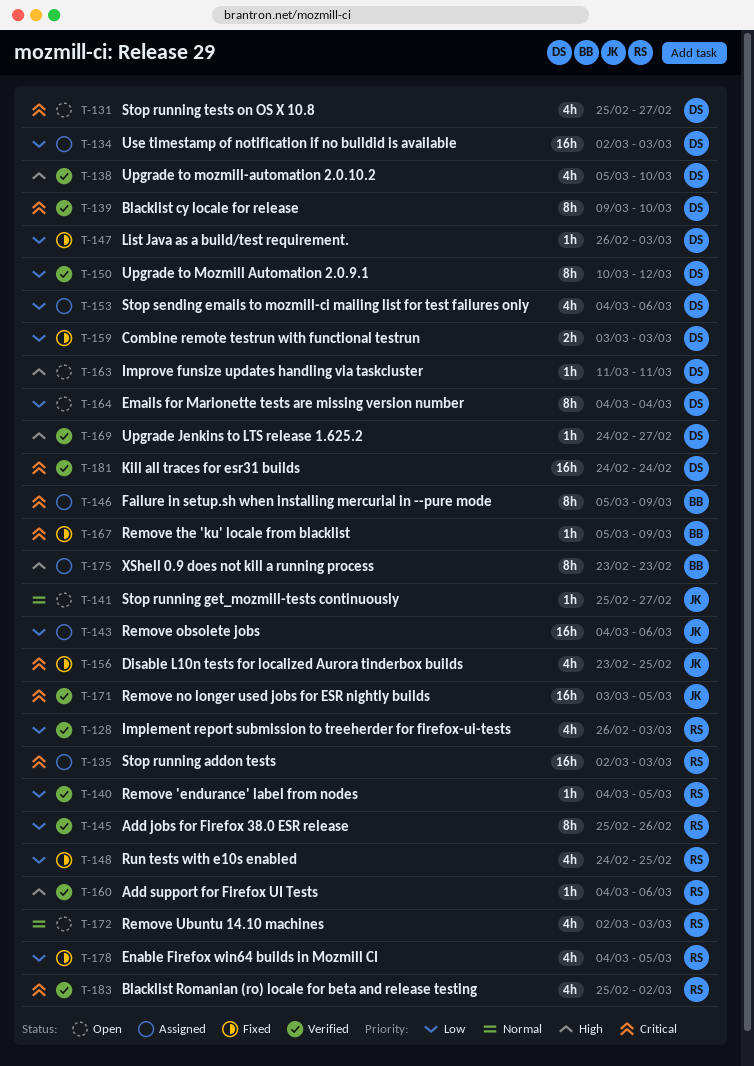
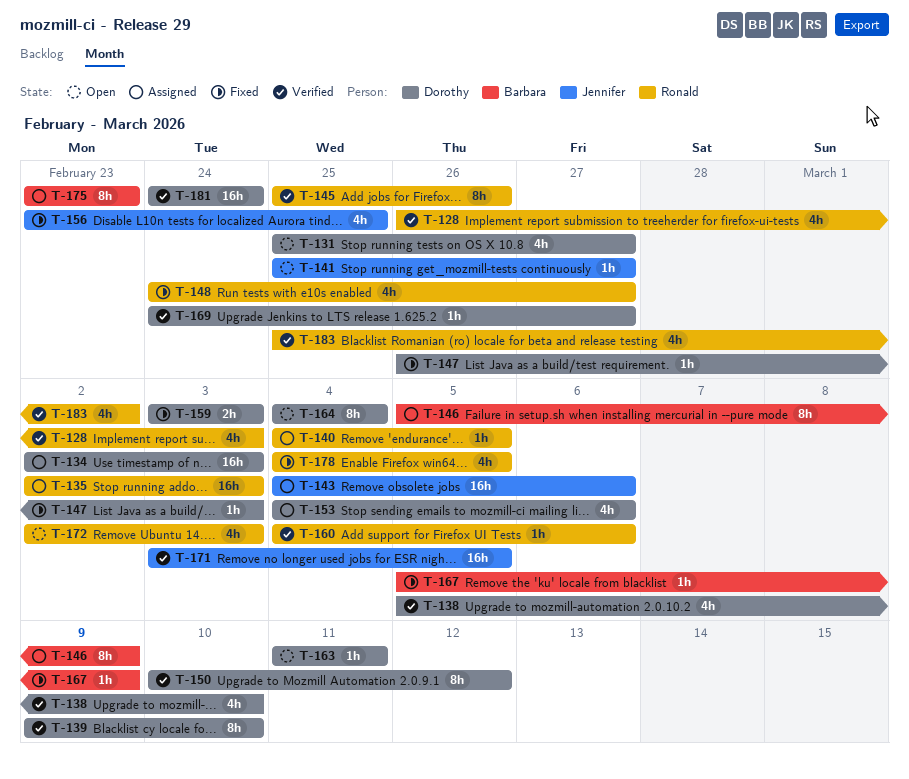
T-140, status: Verified -> Assigned
T-148, due: Feb 25 -> Feb 27

